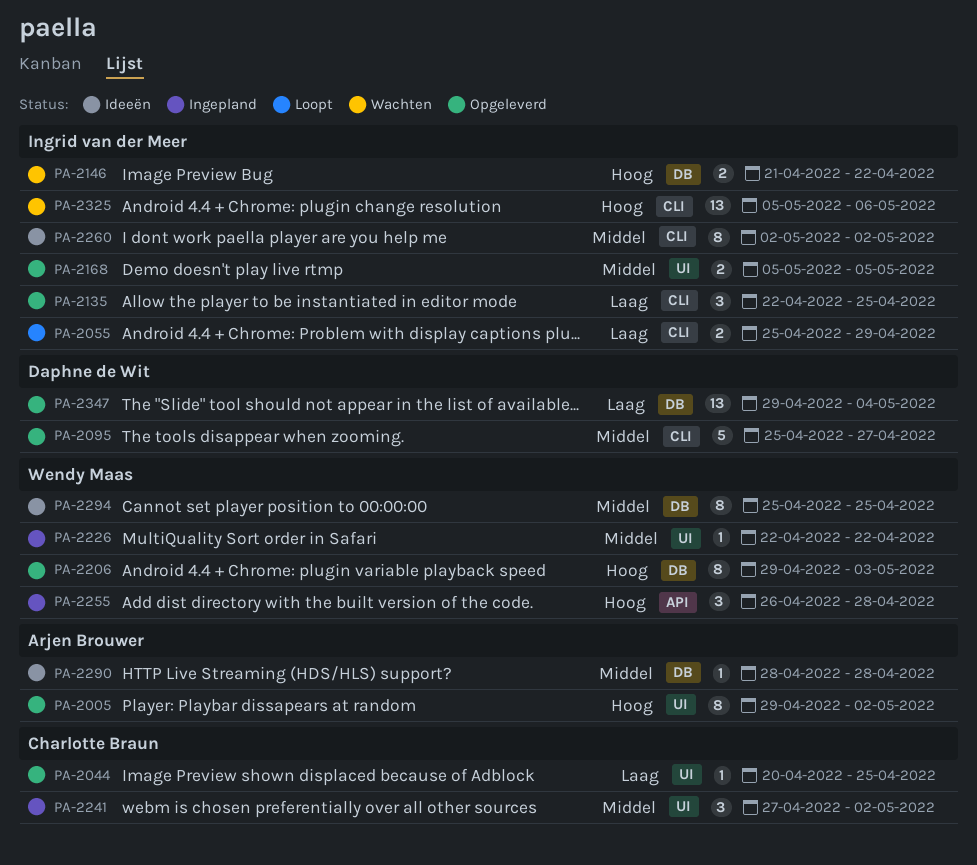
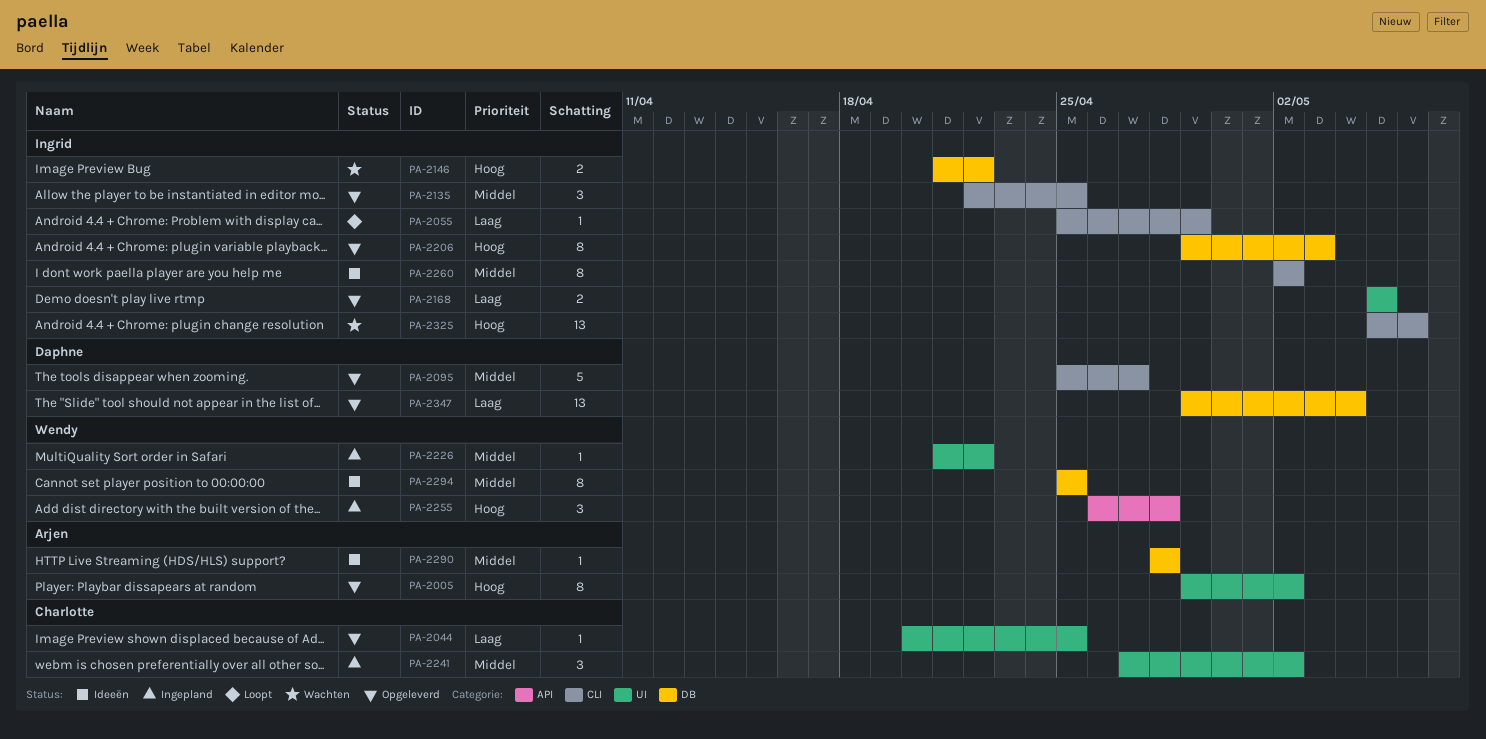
PA-2055, estimate: 2 -> 1
PA-2135, priority: Laag -> Middel
PA-2168, priority: Middel -> Laag
PA-2206, owner: Wendy Maas -> Ingrid van der Meer
PA-2226, start: Apr 22 -> Apr 21

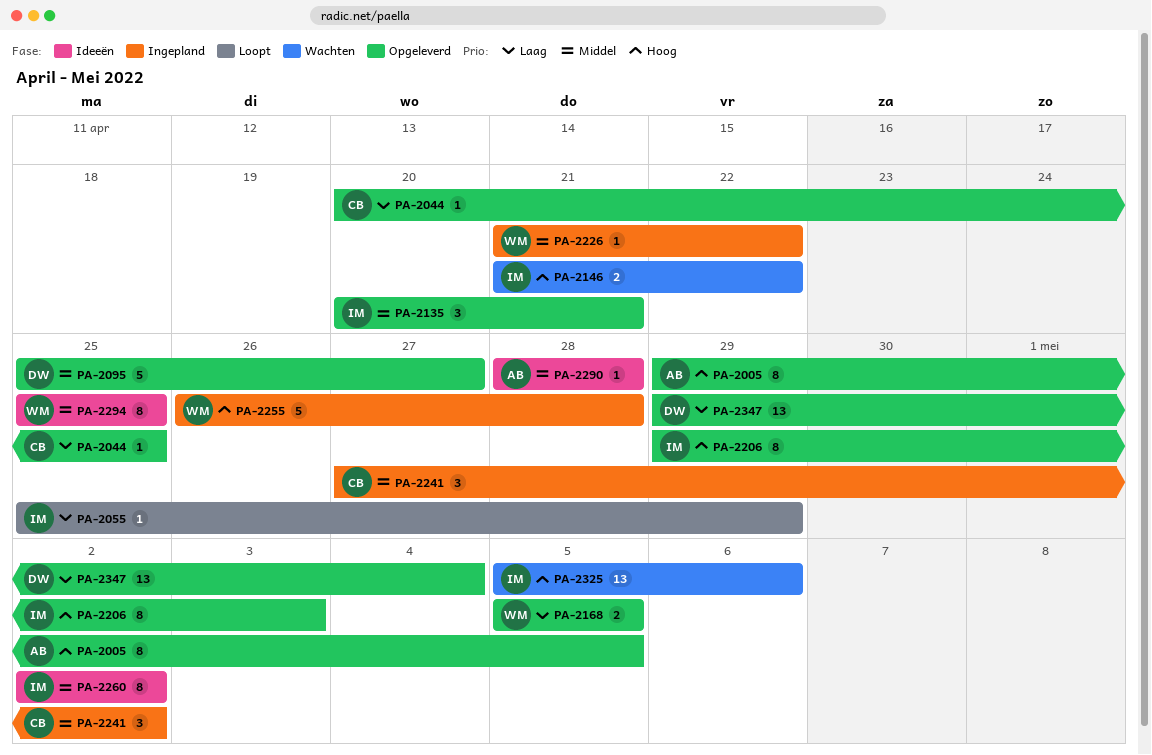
PA-2005, due: May 2 -> May 5
PA-2135, start: Apr 22 -> Apr 20
PA-2135, due: Apr 25 -> Apr 21
PA-2168, owner: Ingrid -> Wendy
PA-2255, estimate: 3 -> 5

